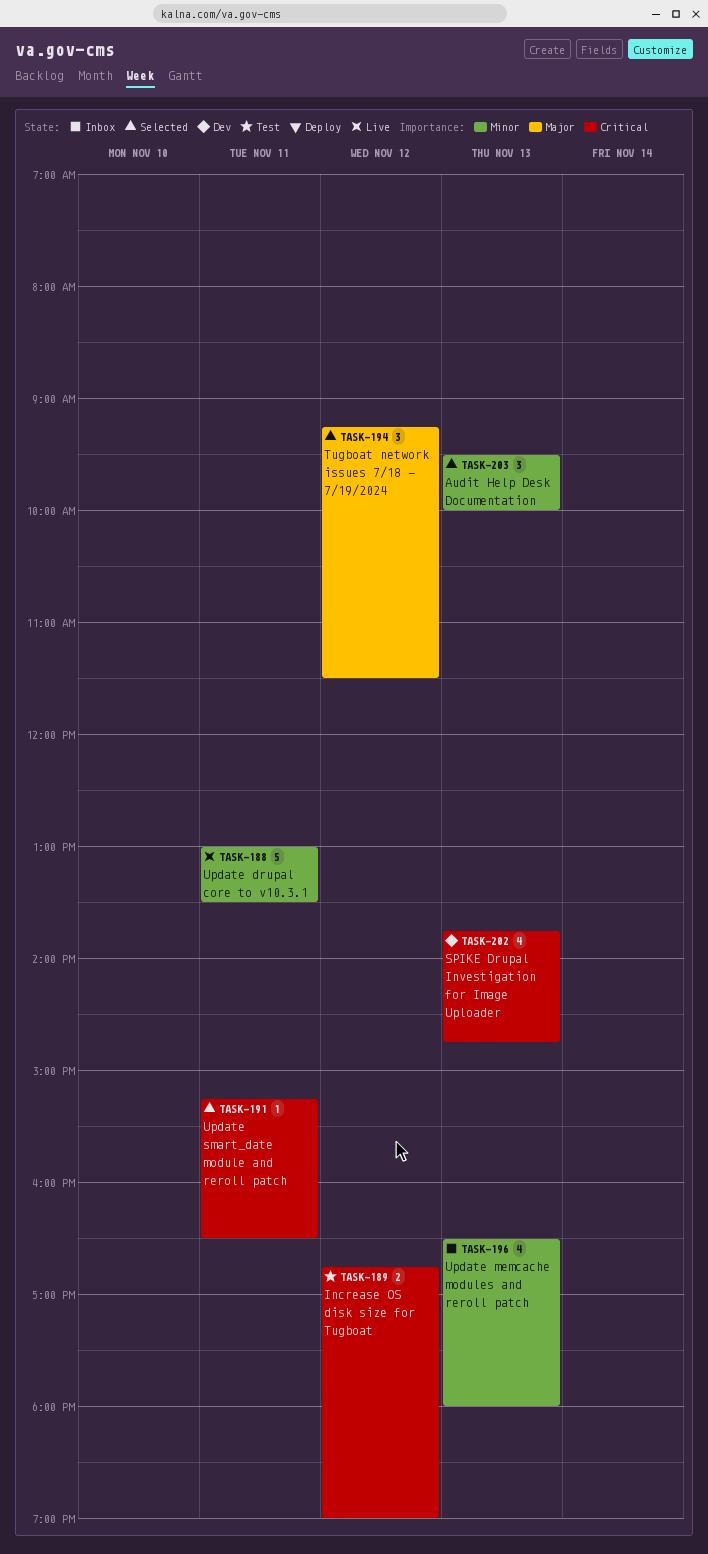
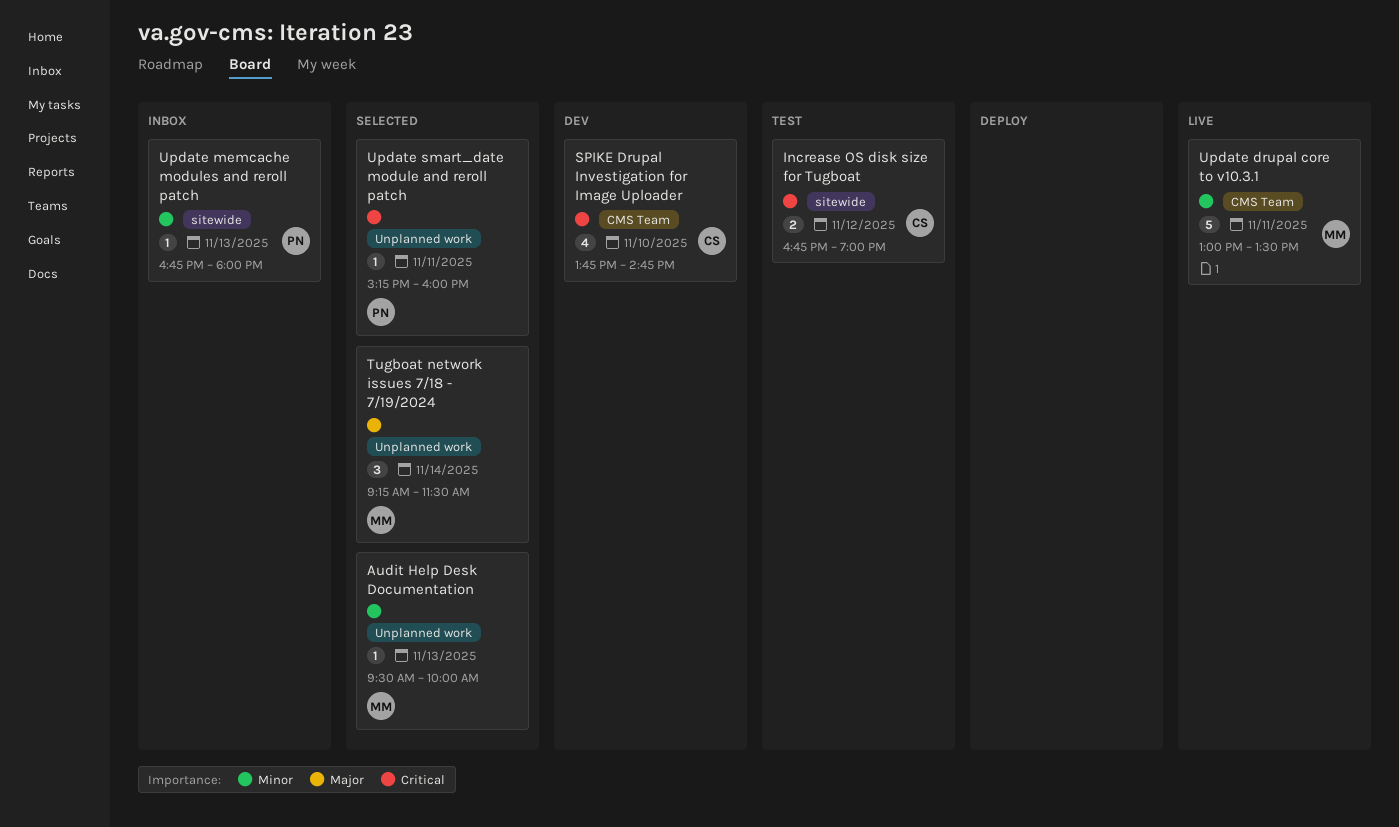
Audit Help Desk Documentation, estimate: 3 -> 1
SPIKE Drupal Investigation for Image Uploader, day: Nov 13 -> Nov 10
Tugboat network issues 7/18 - 7/19/2024, day: Nov 12 -> Nov 14
Update memcache modules and reroll patch, estimate: 4 -> 1
Update memcache modules and reroll patch, begins: 16:30 -> 16:45
Update smart_date module and reroll patch, ends: 16:30 -> 16:00

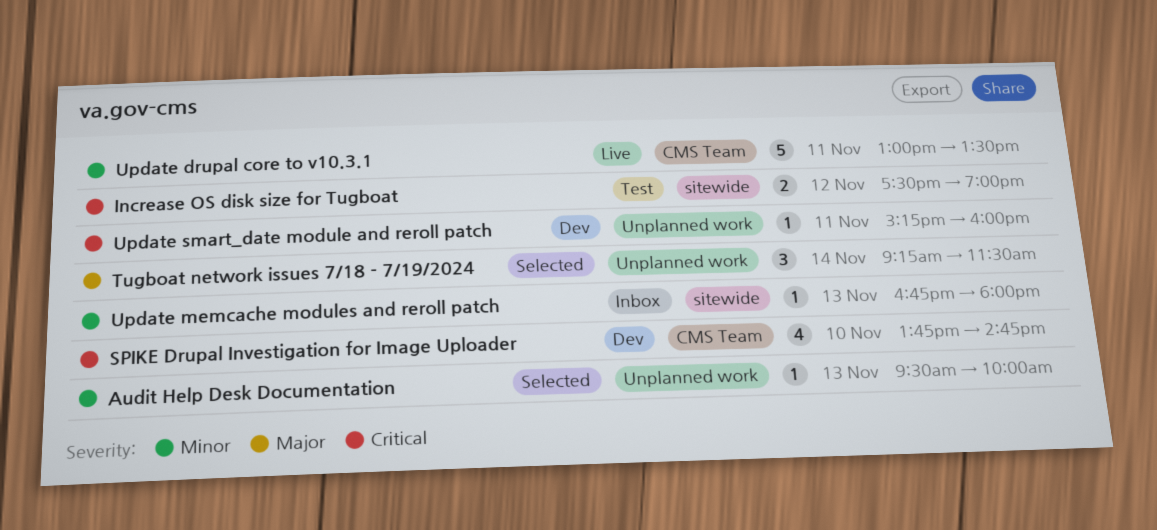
Increase OS disk size for Tugboat, begins: 16:45 -> 17:30
Update smart_date module and reroll patch, status: Selected -> Dev

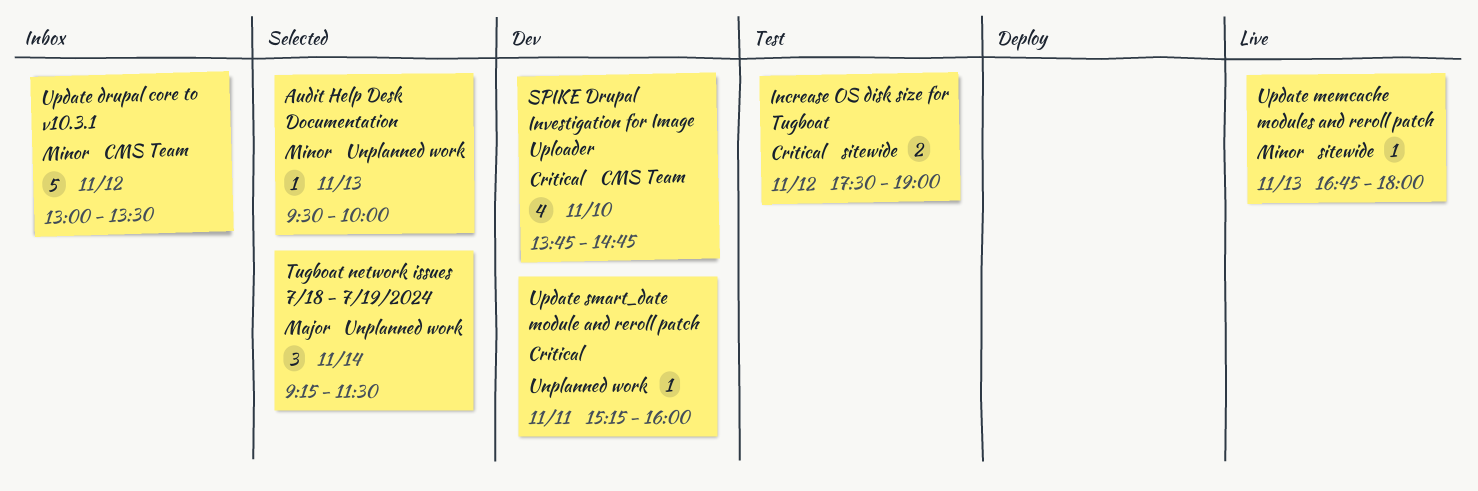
Update drupal core to v10.3.1, status: Live -> Inbox
Update drupal core to v10.3.1, day: Nov 11 -> Nov 12
Update memcache modules and reroll patch, status: Inbox -> Live

